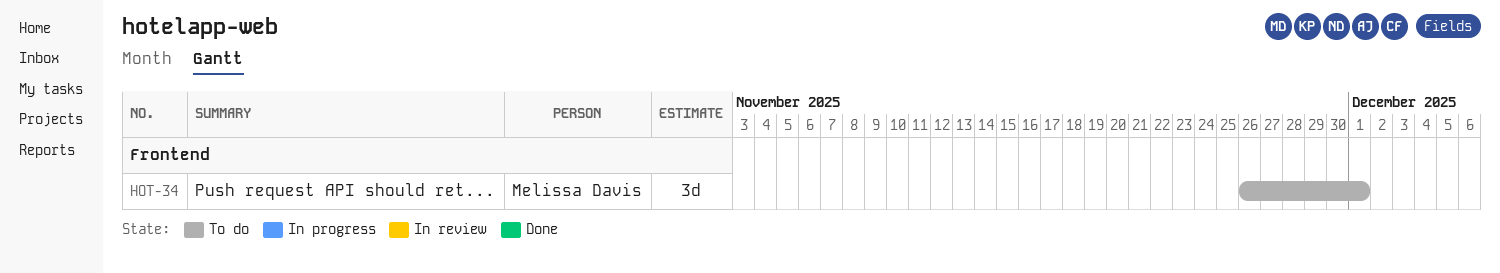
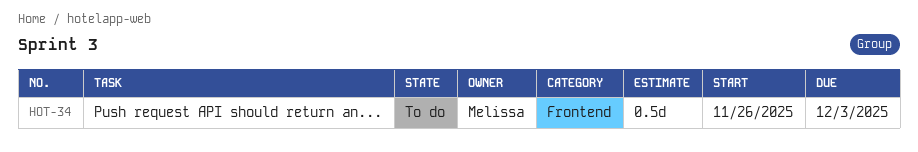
HOT-34, estimate: 3d -> 0.5d
HOT-34, due: Dec 1 -> Dec 3

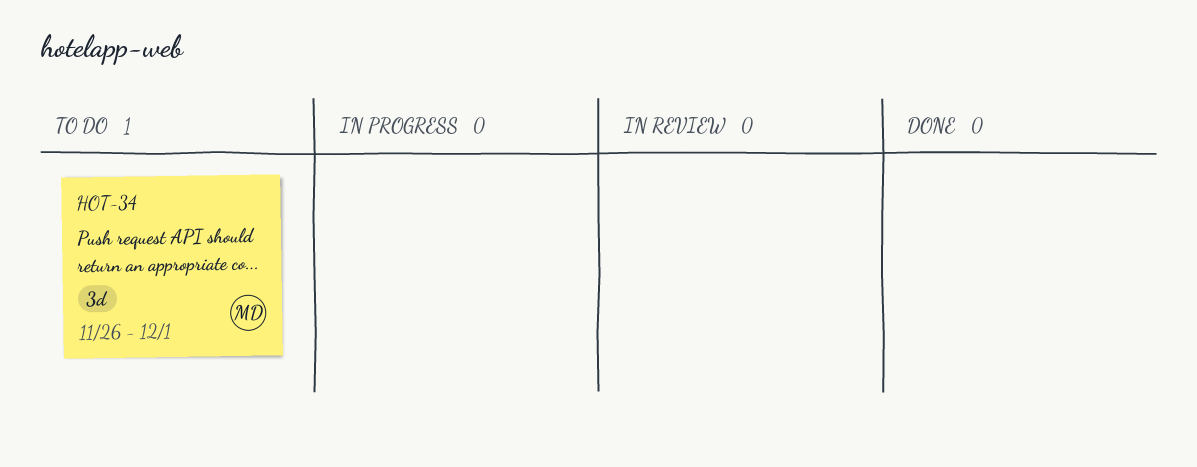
HOT-34, estimate: 0.5d -> 3d
HOT-34, due: Dec 3 -> Dec 1

